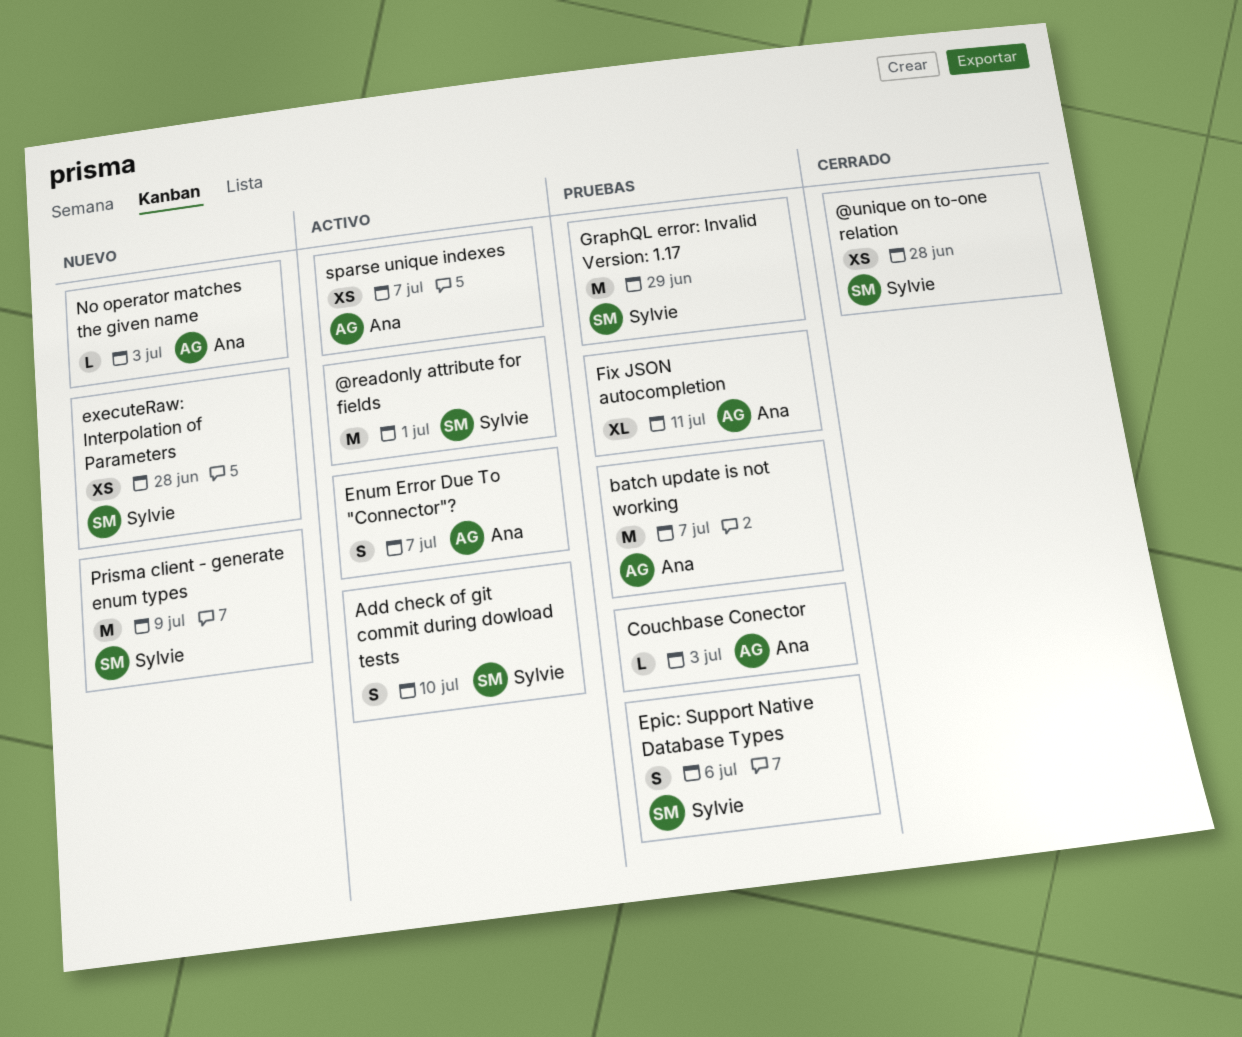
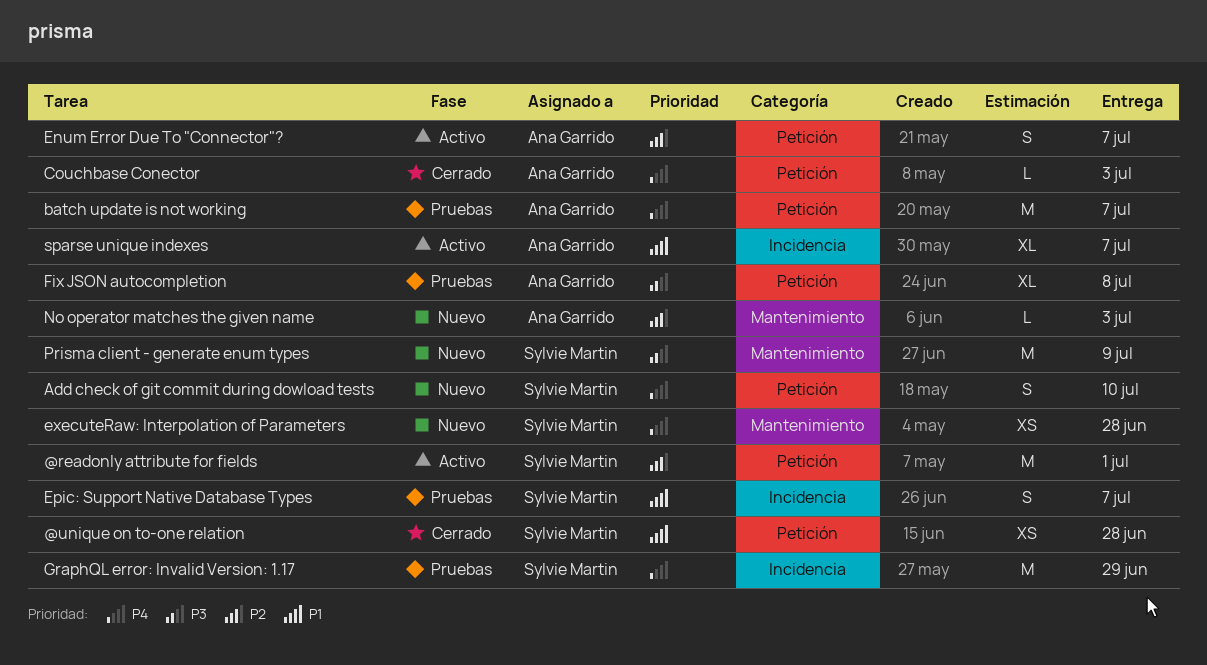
Add check of git commit during dowload tests, status: Activo -> Nuevo
Couchbase Conector, status: Pruebas -> Cerrado
Epic: Support Native Database Types, due: Jul 6 -> Jul 7
Fix JSON autocompletion, due: Jul 11 -> Jul 8
sparse unique indexes, estimate: XS -> XL

